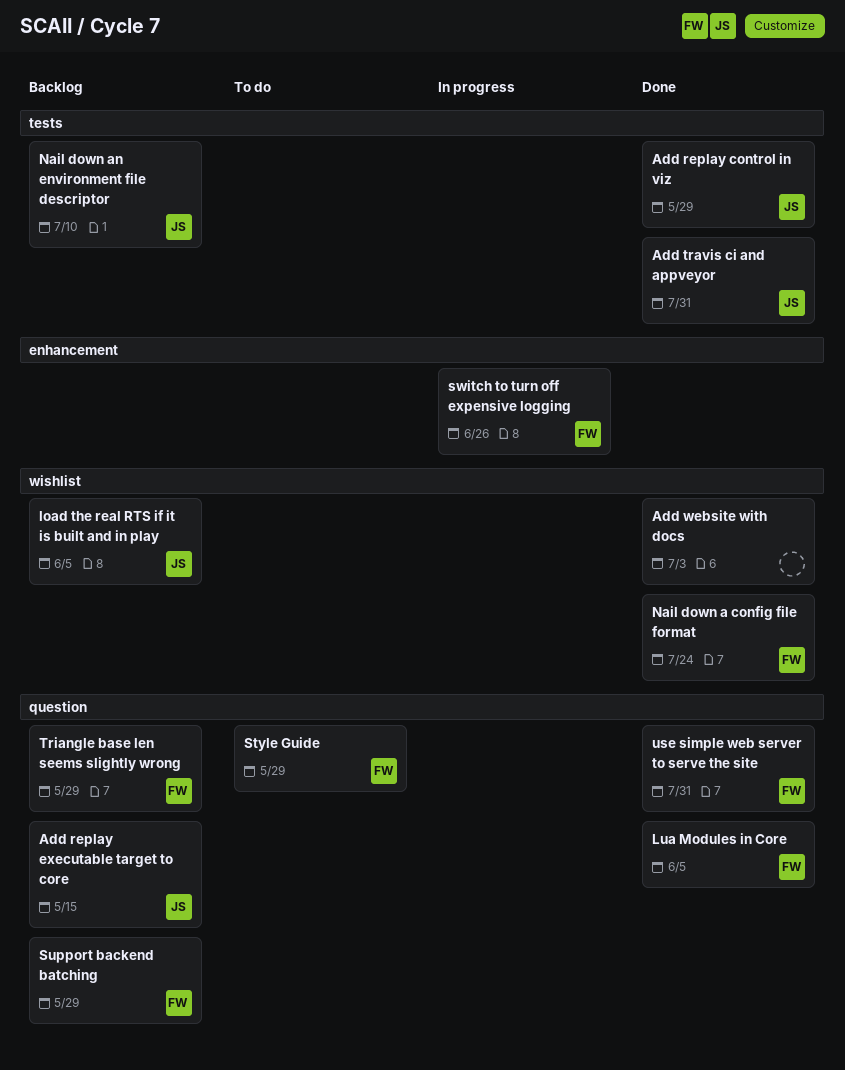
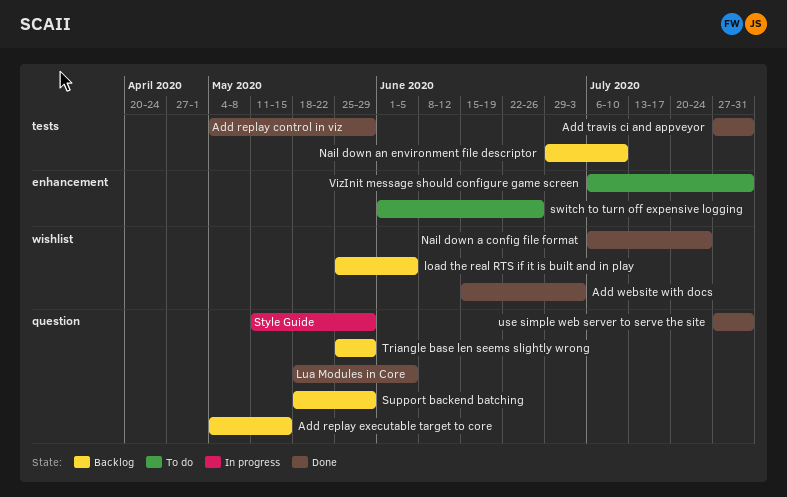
Style Guide, status: To do -> In progress
switch to turn off expensive logging, status: In progress -> To do
VizInit message should configure game screen: none -> present

